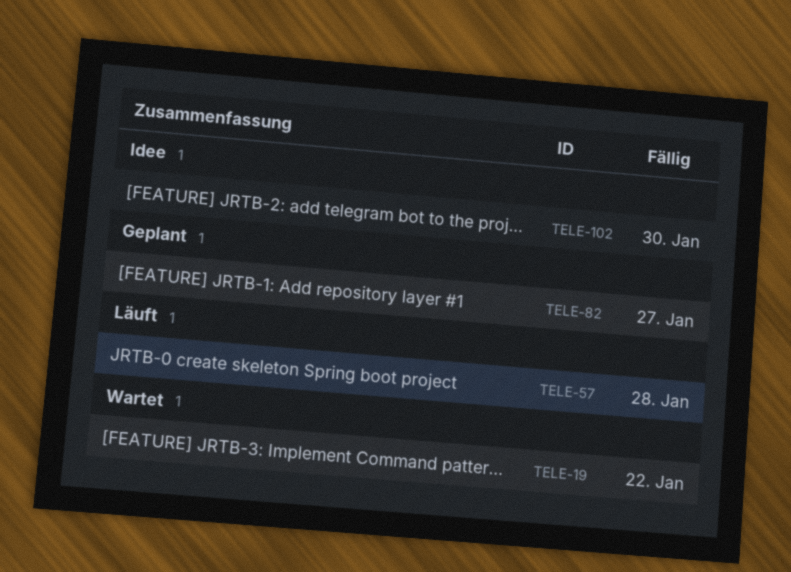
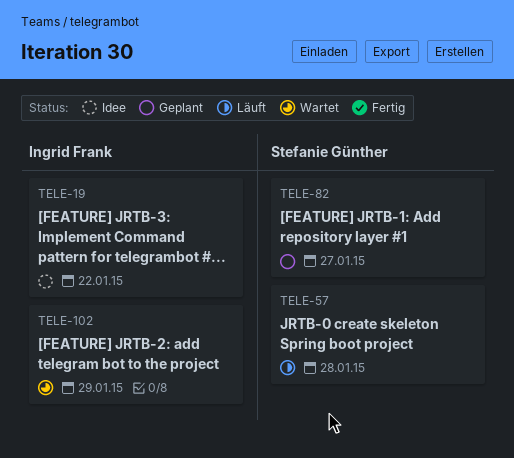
TELE-19, status: Wartet -> Idee
TELE-102, status: Idee -> Wartet
TELE-102, due: Jan 30 -> Jan 29

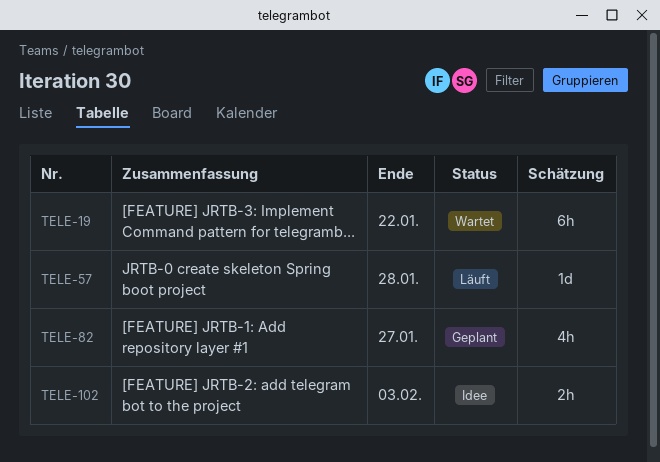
TELE-19, status: Idee -> Wartet
TELE-102, status: Wartet -> Idee
TELE-102, due: Jan 29 -> Feb 3

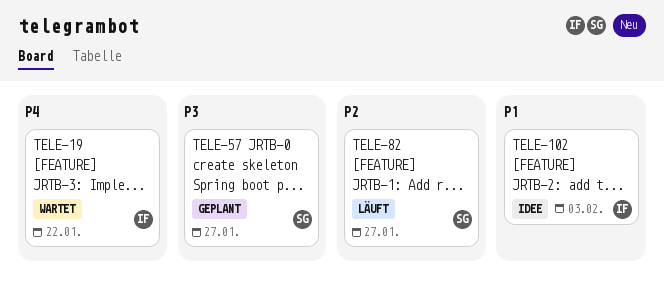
TELE-57, status: Läuft -> Geplant
TELE-57, due: Jan 28 -> Jan 27
TELE-82, status: Geplant -> Läuft

